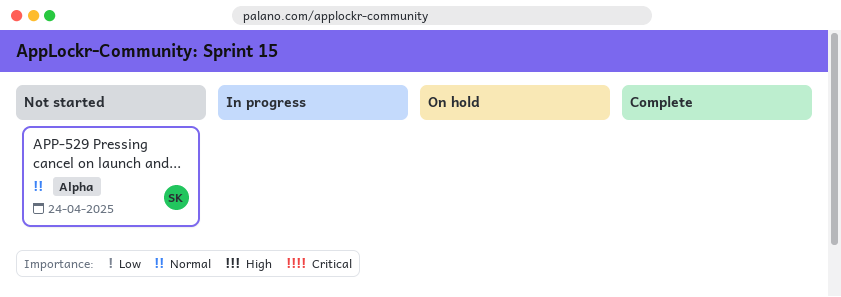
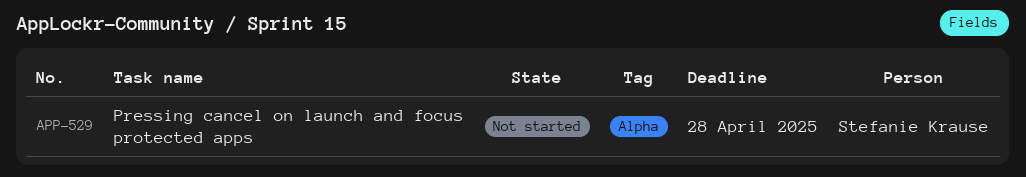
APP-529, due: Apr 24 -> Apr 28

